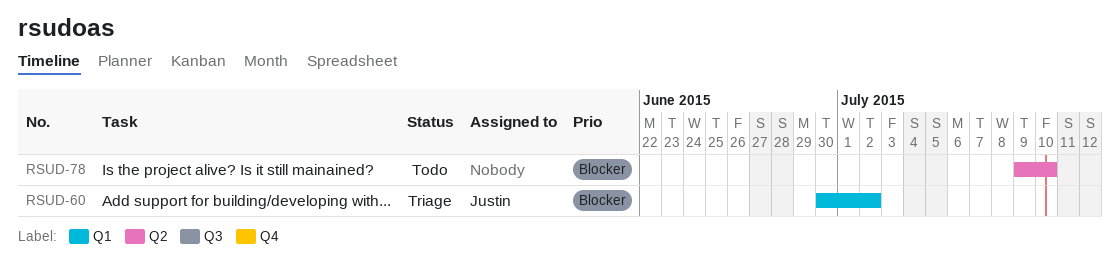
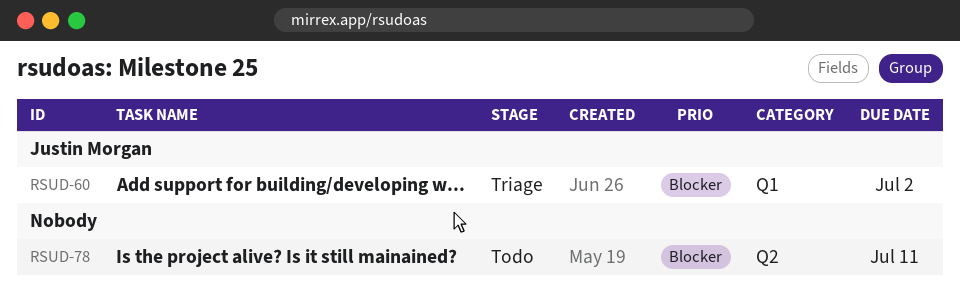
RSUD-78, due: Jul 10 -> Jul 11

